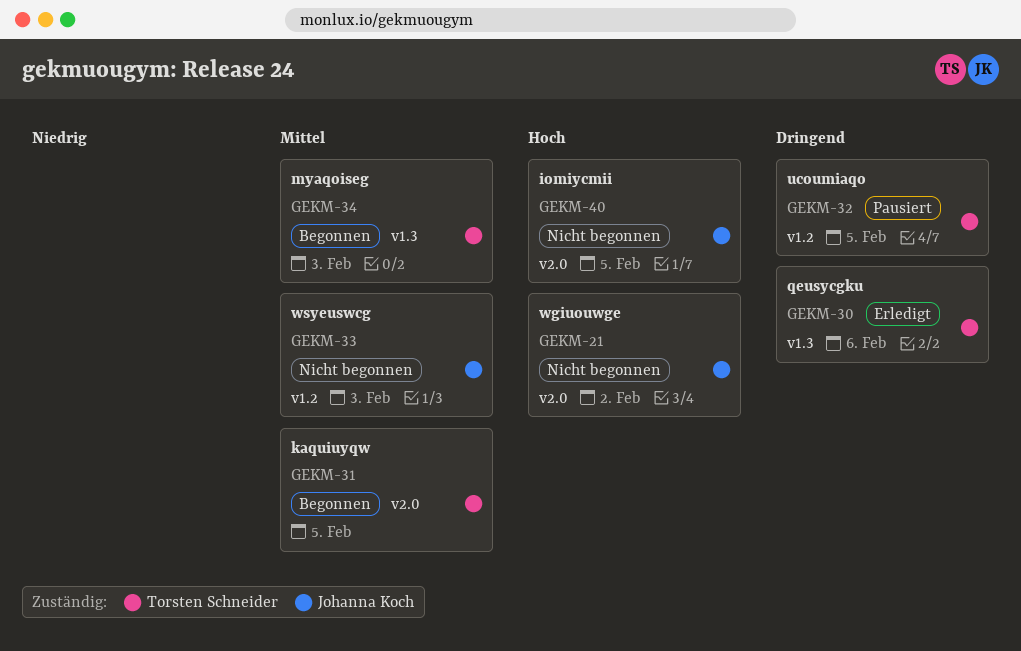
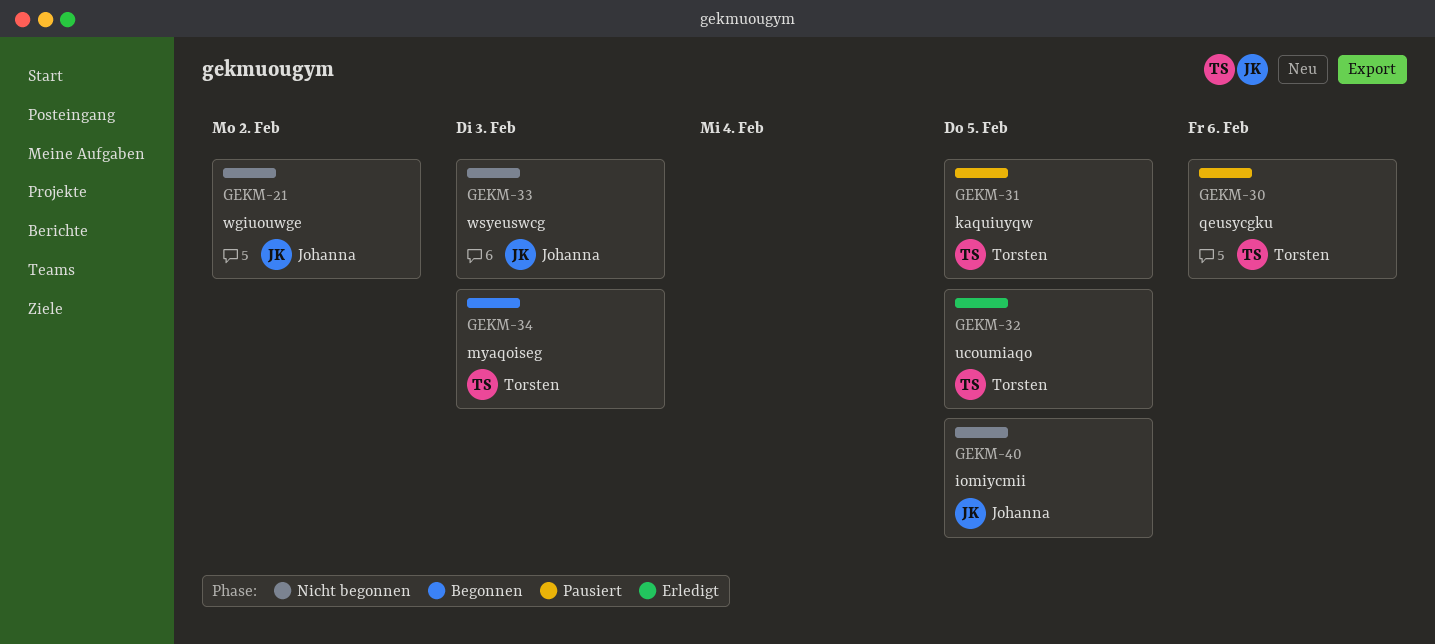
GEKM-30, status: Erledigt -> Pausiert
GEKM-31, status: Begonnen -> Pausiert
GEKM-32, status: Pausiert -> Erledigt

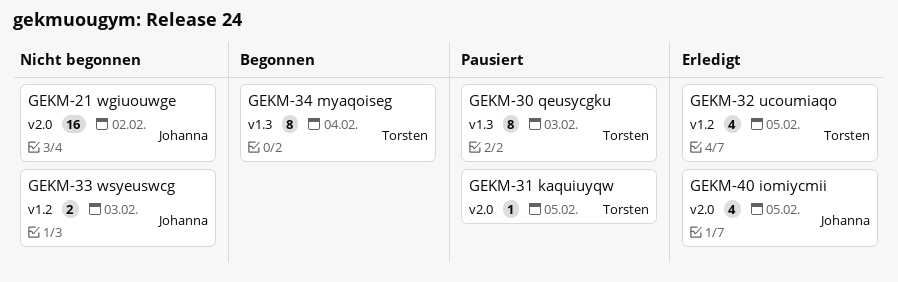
GEKM-30, due: Feb 6 -> Feb 3
GEKM-34, due: Feb 3 -> Feb 4
GEKM-40, status: Nicht begonnen -> Erledigt

